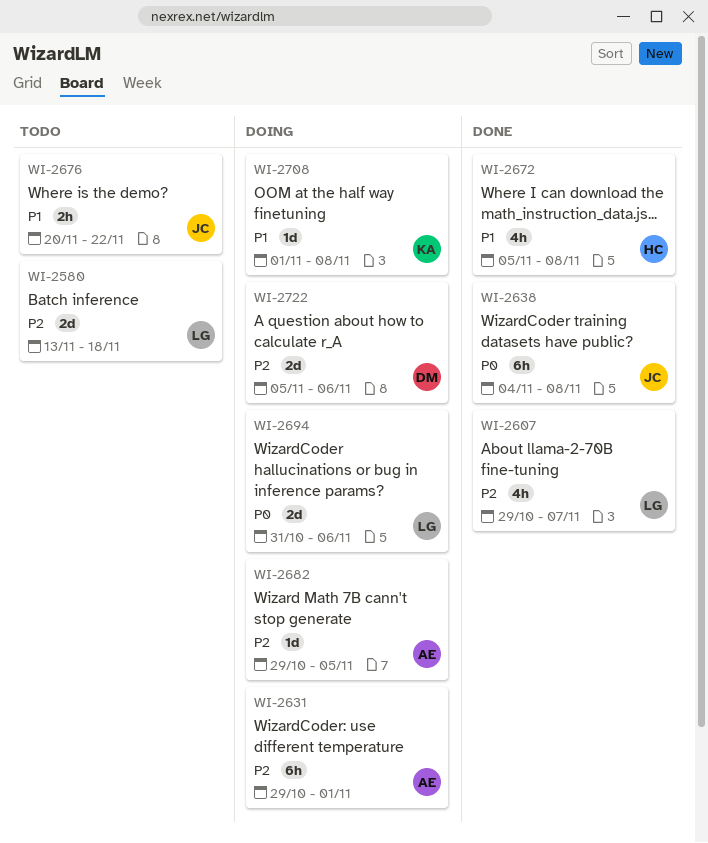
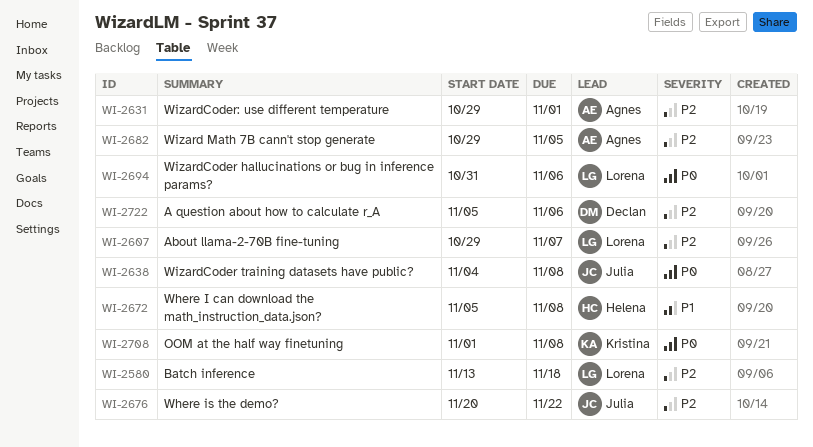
WI-2676, priority: P1 -> P2
WI-2708, priority: P1 -> P0

